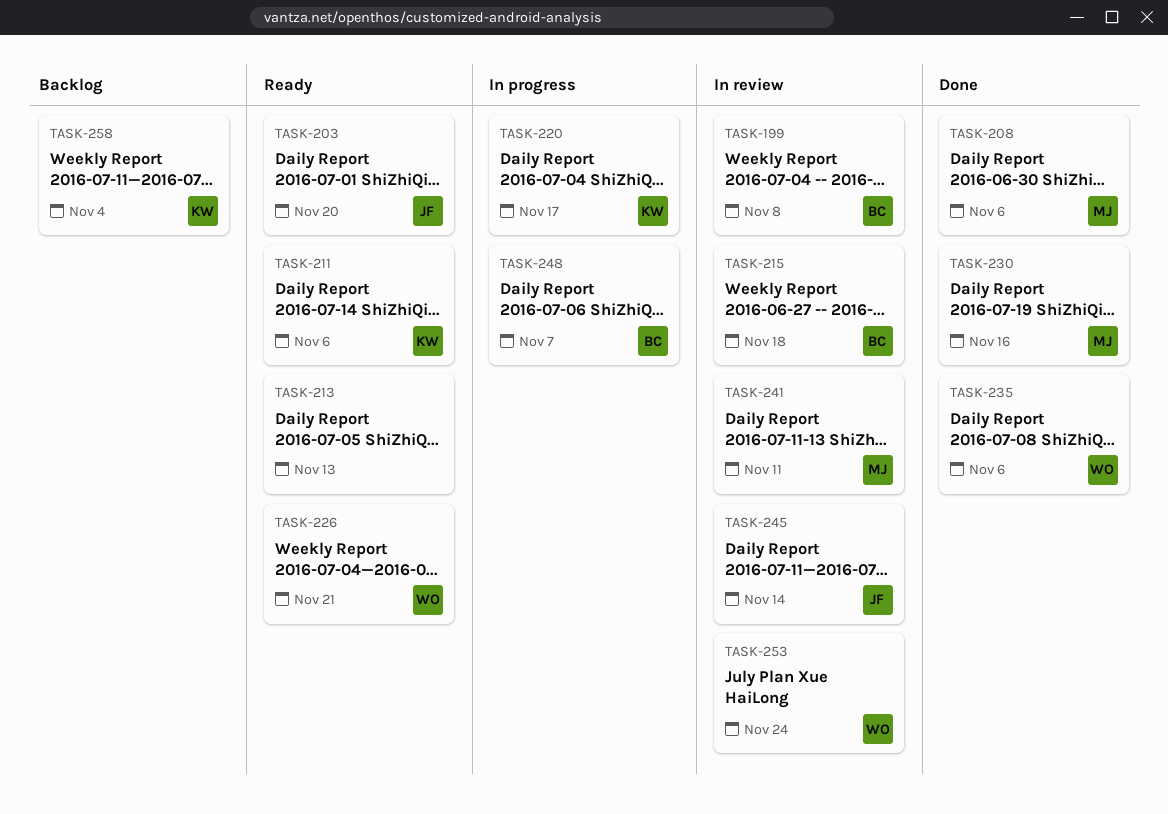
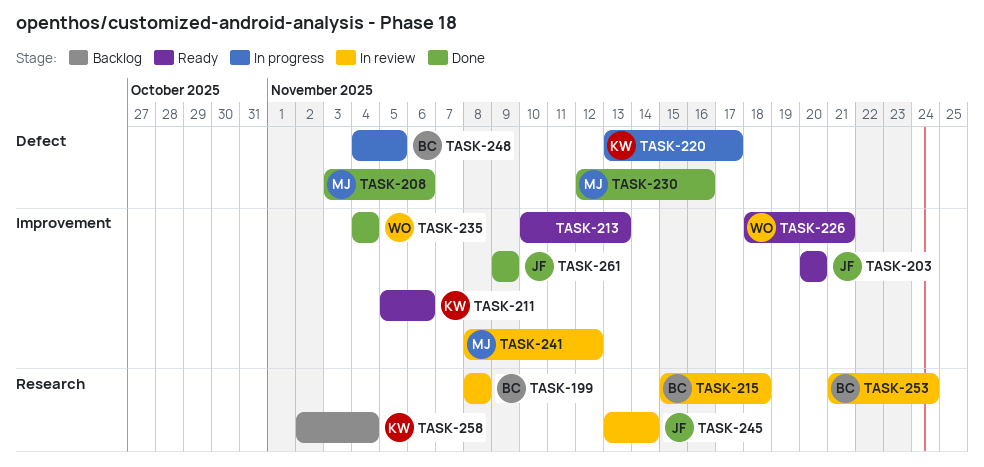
TASK-235, due: Nov 6 -> Nov 4
TASK-241, due: Nov 11 -> Nov 12
TASK-248, due: Nov 7 -> Nov 5
TASK-253, owner: WO -> BC
TASK-261: none -> present

